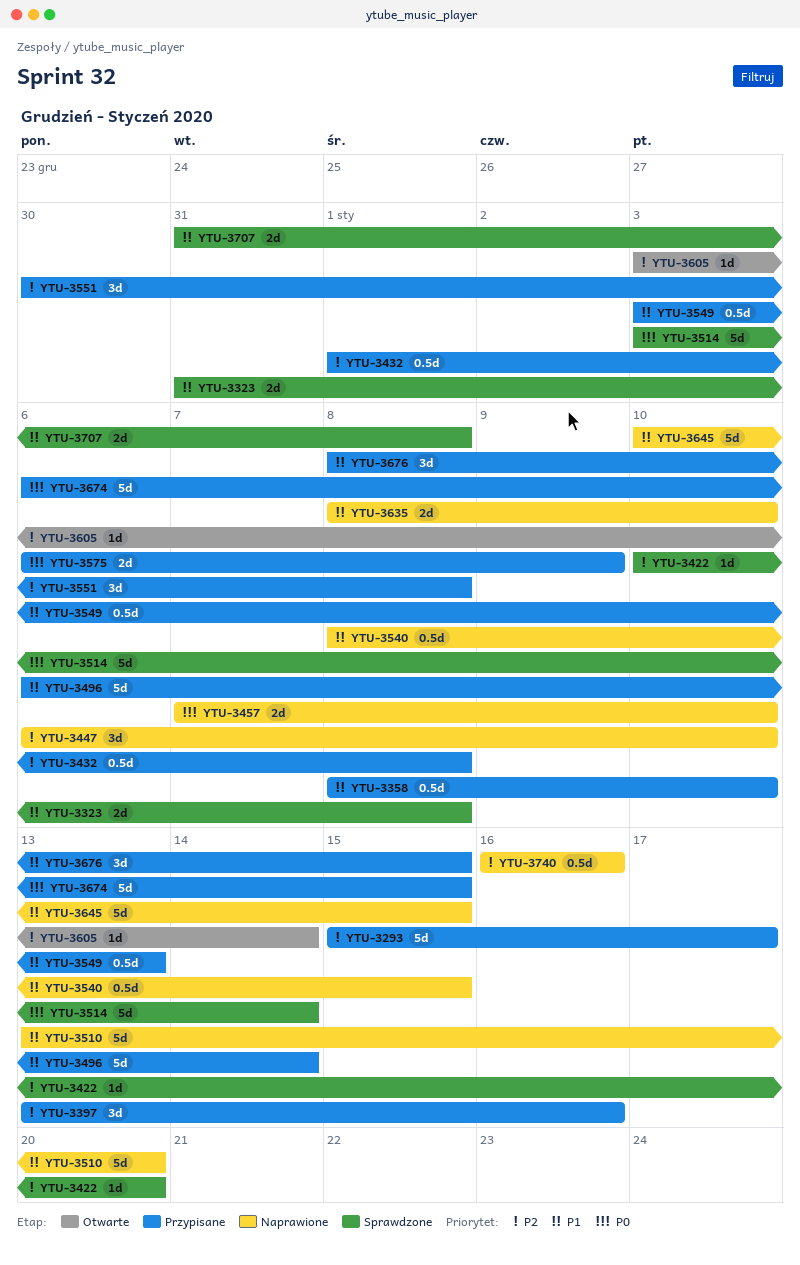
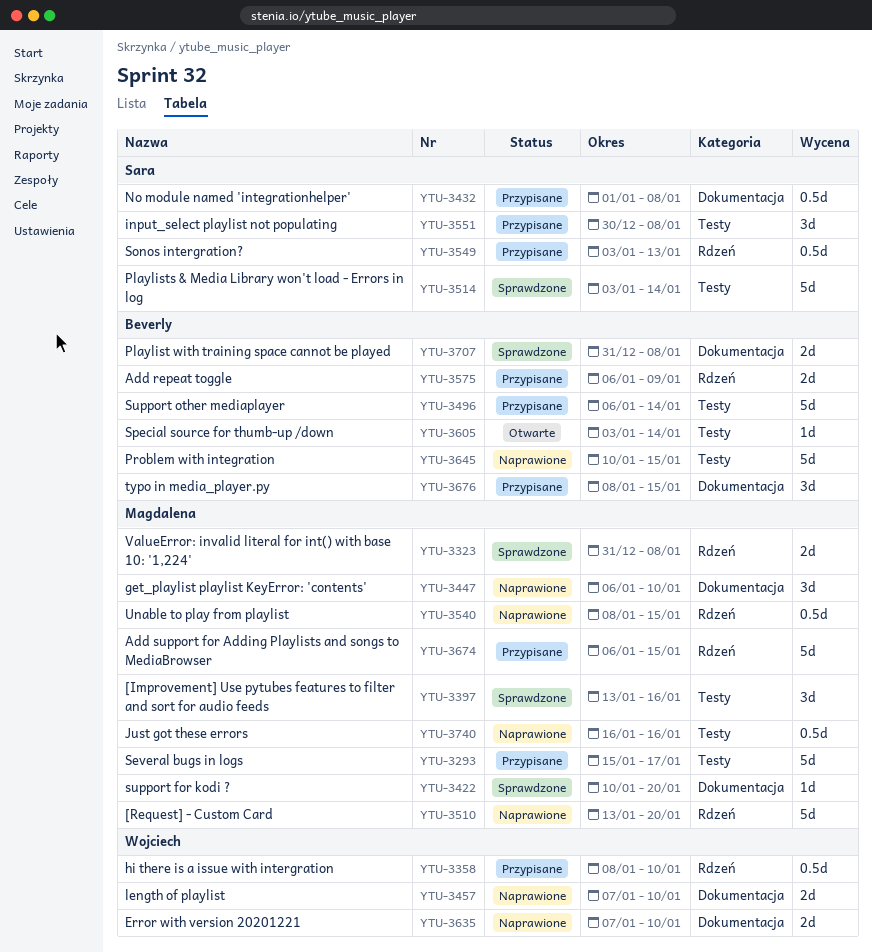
YTU-3397, status: Przypisane -> Sprawdzone
YTU-3635, start: Jan 8 -> Jan 7

